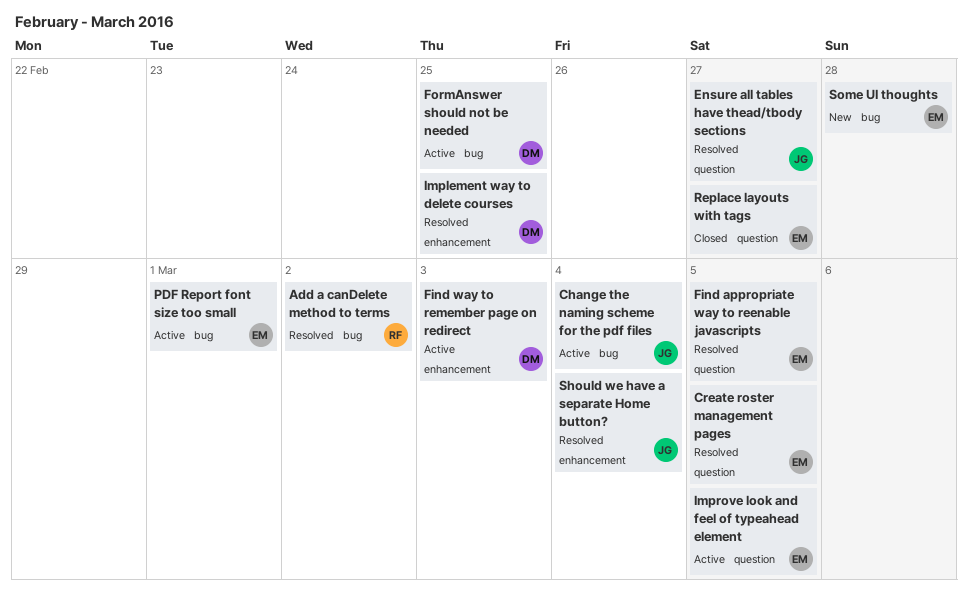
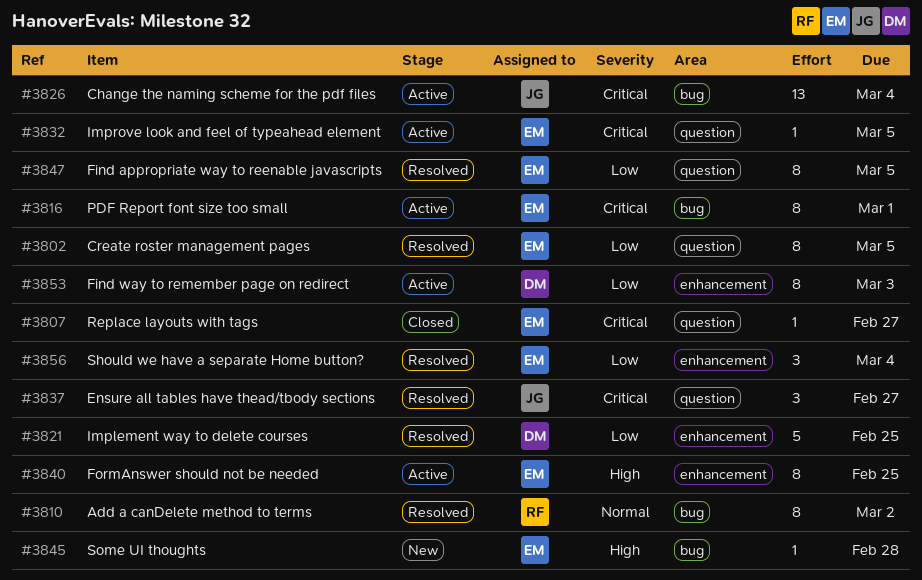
FormAnswer should not be needed, owner: DM -> EM
FormAnswer should not be needed, label: bug -> enhancement
Should we have a separate Home button?, owner: JG -> EM

